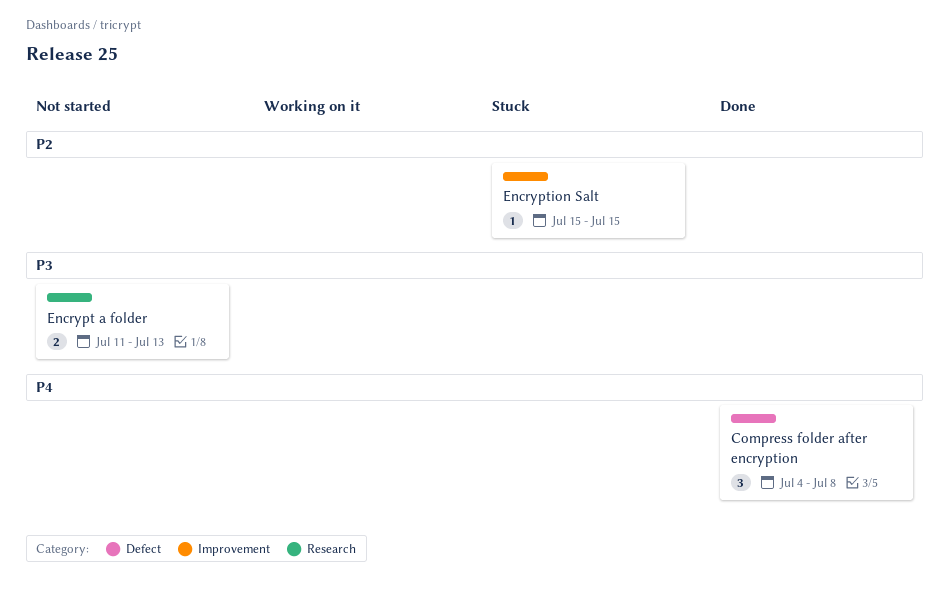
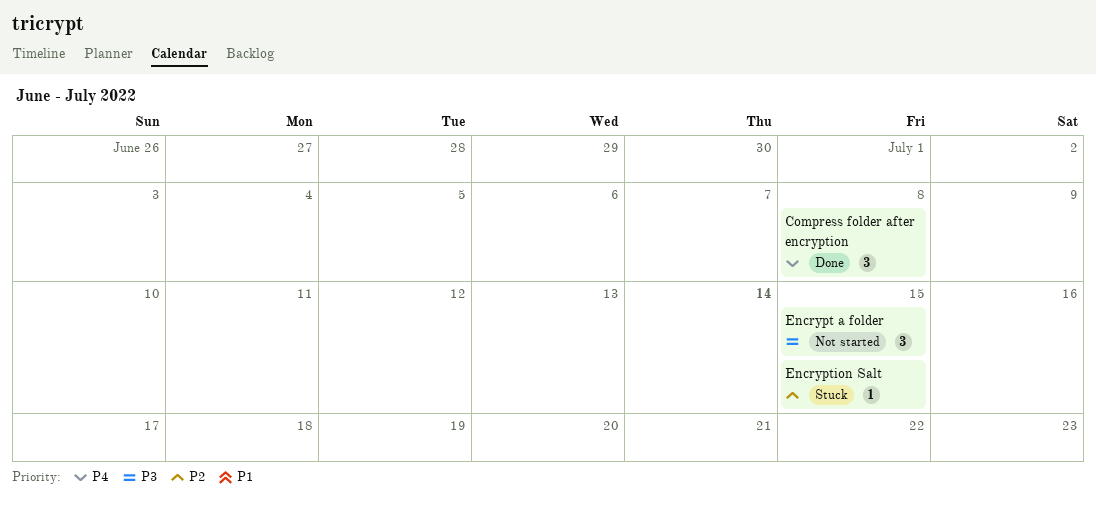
Encrypt a folder, estimate: 2 -> 3
Encrypt a folder, due: Jul 13 -> Jul 15

